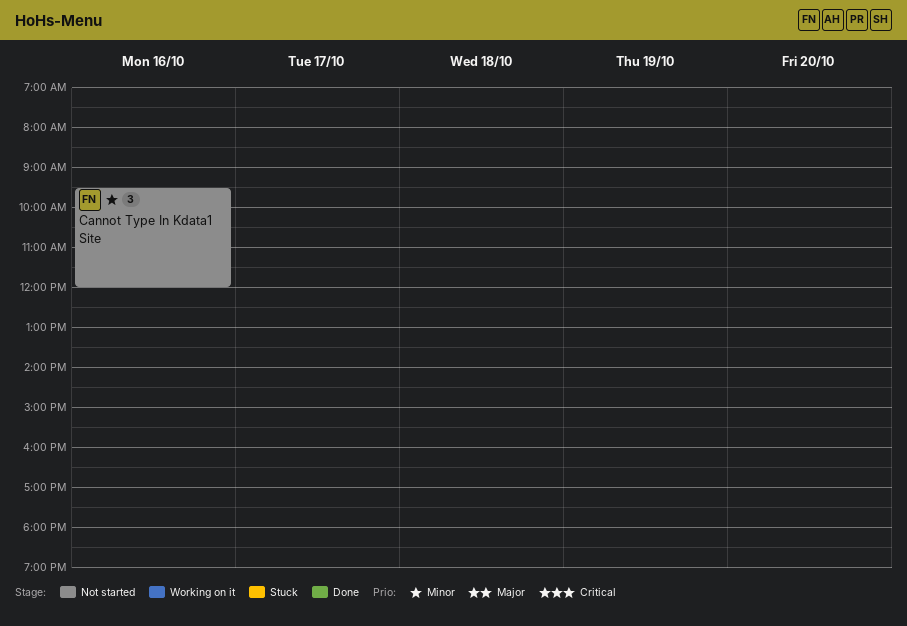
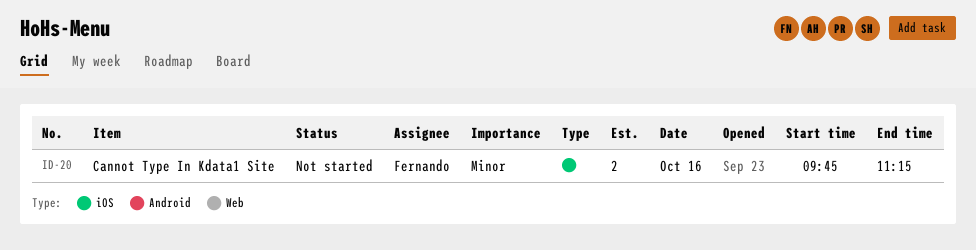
Cannot Type In Kdata1 Site, estimate: 3 -> 2
Cannot Type In Kdata1 Site, begins: 09:30 -> 09:45
Cannot Type In Kdata1 Site, ends: 12:00 -> 11:15

